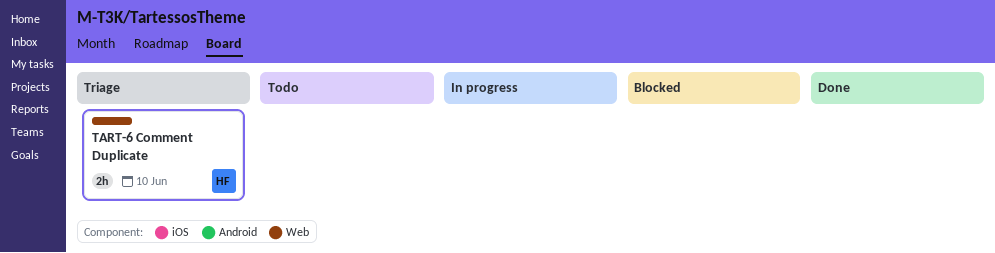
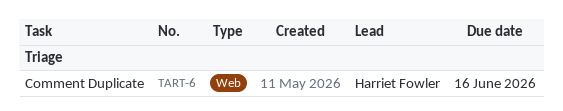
TART-6, due: Jun 10 -> Jun 16

